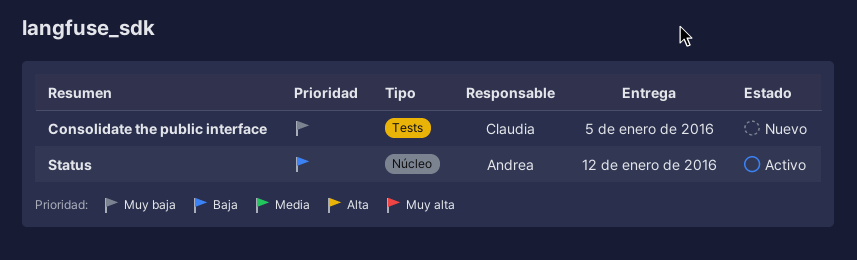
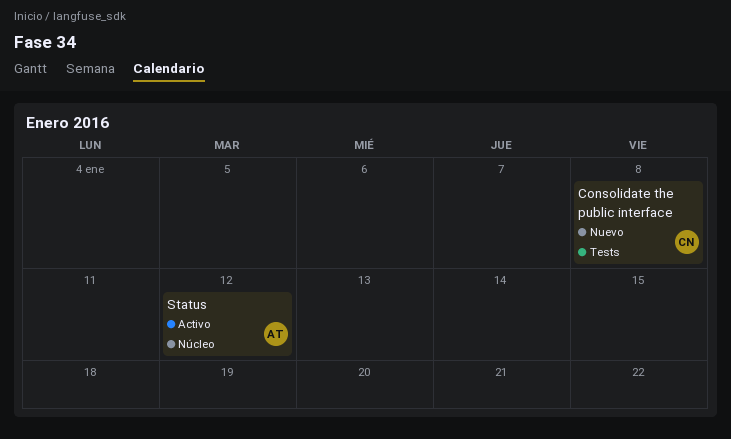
Consolidate the public interface, due: Jan 5 -> Jan 8

